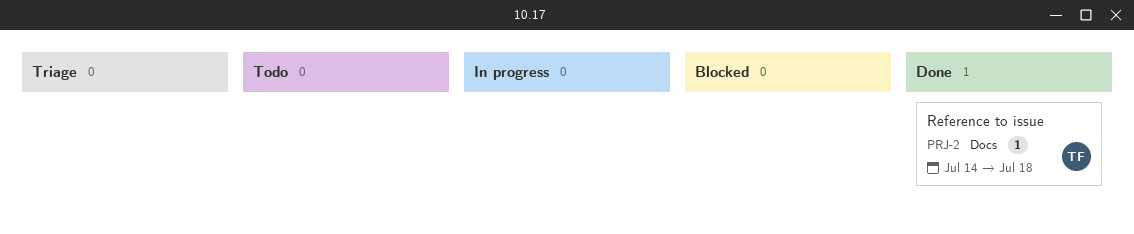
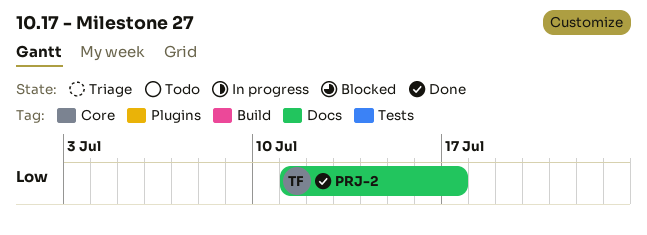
PRJ-2, start: Jul 14 -> Jul 11
PRJ-2, due: Jul 18 -> Jul 17

